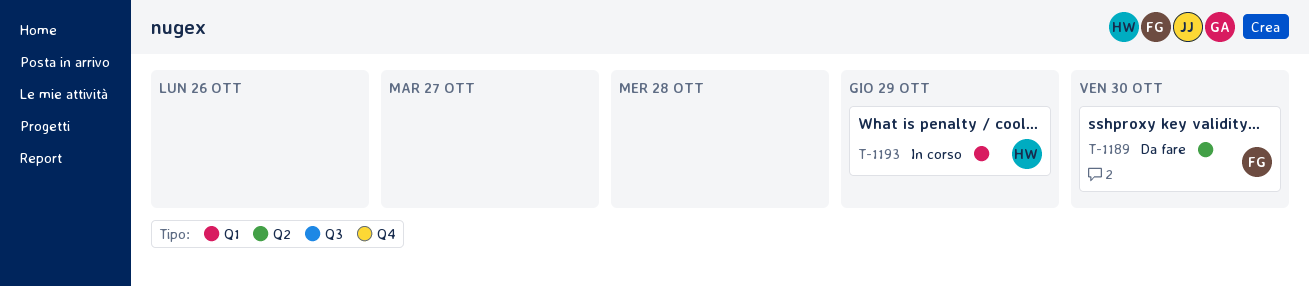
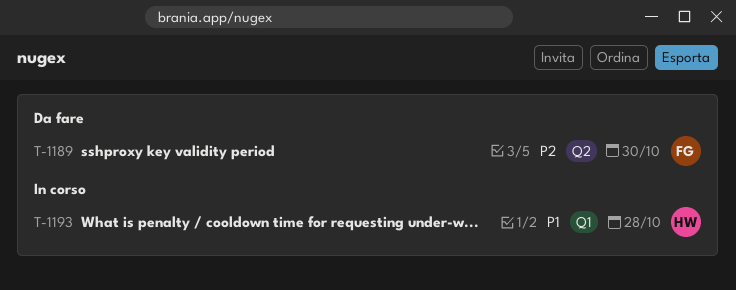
T-1193, due: Oct 29 -> Oct 28

